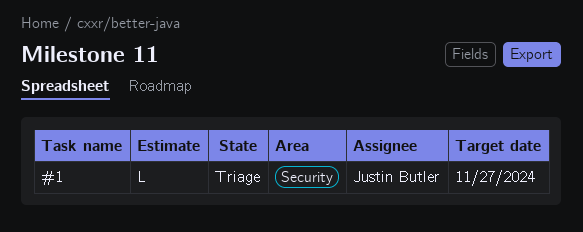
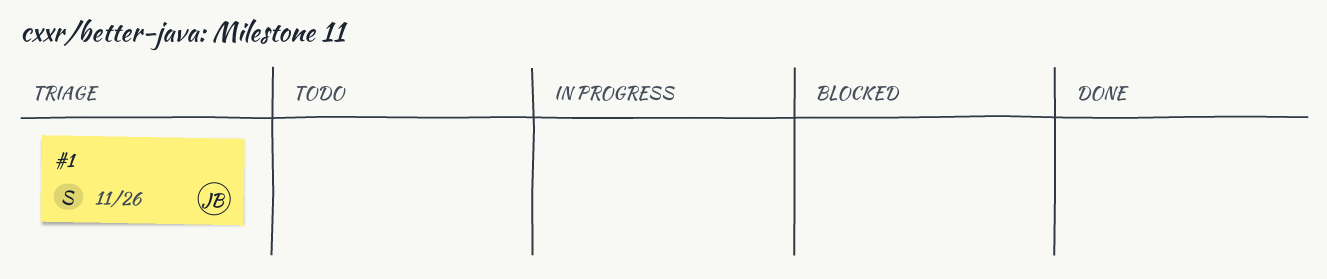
#1, estimate: L -> S
#1, due: Nov 27 -> Nov 26

